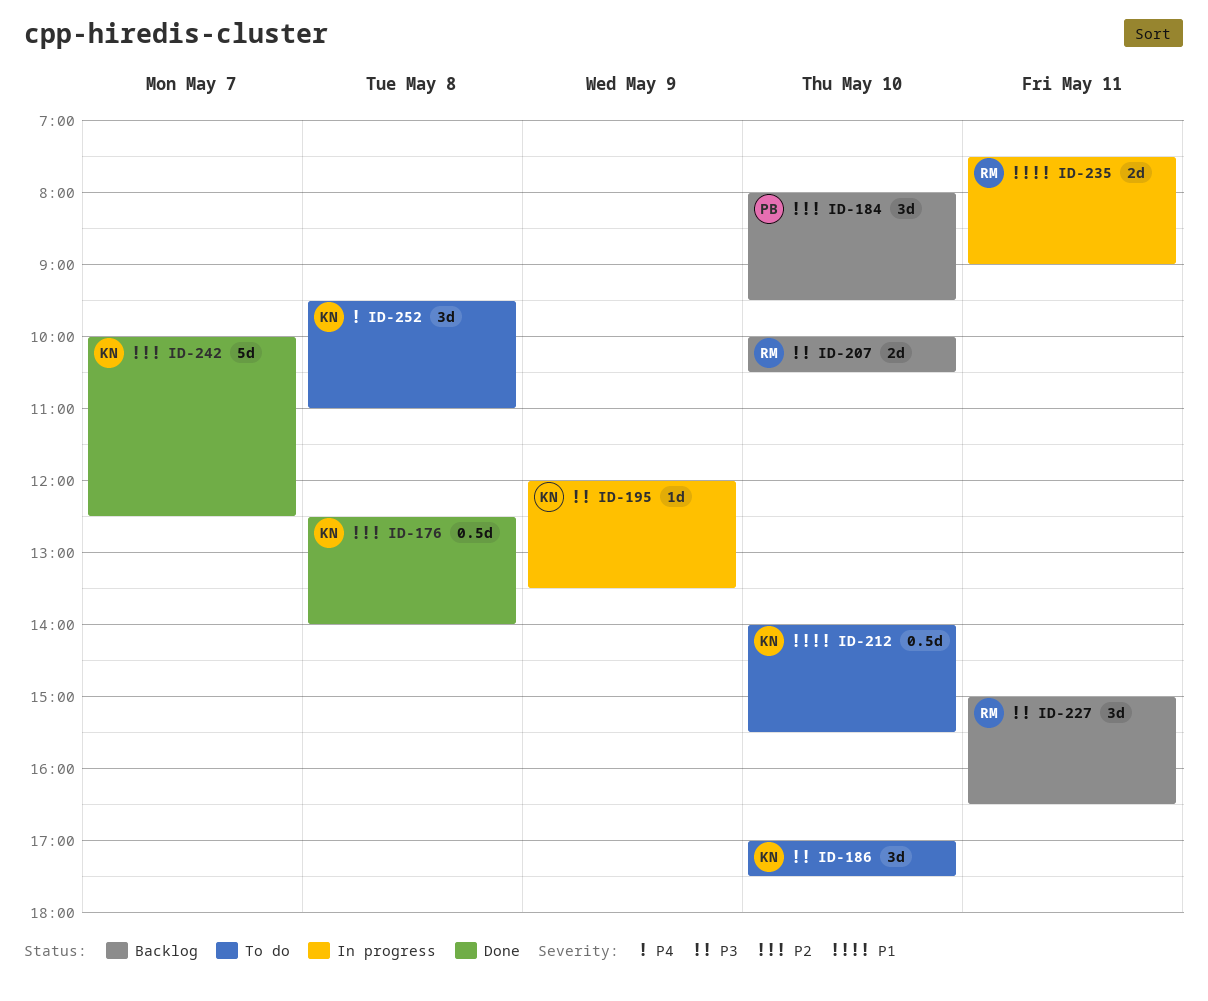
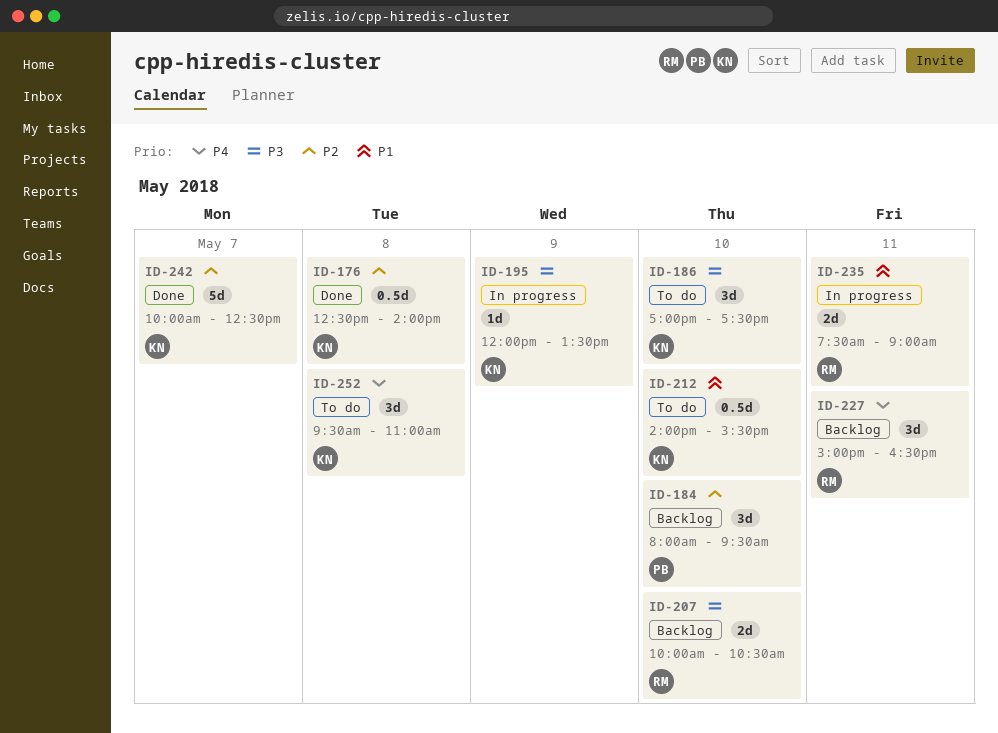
ID-227, priority: P3 -> P4

